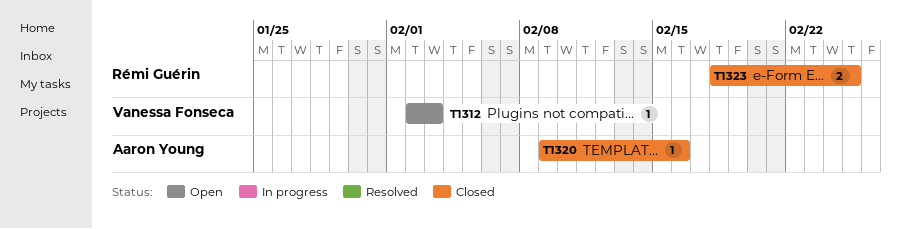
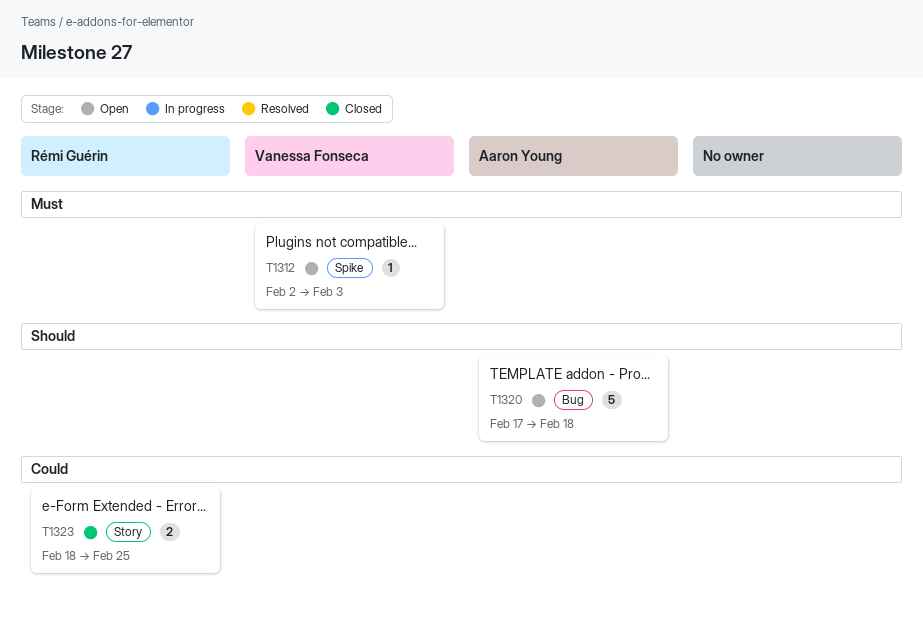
T1320, status: Closed -> Open
T1320, estimate: 1 -> 5
T1320, start: Feb 9 -> Feb 17
T1320, due: Feb 16 -> Feb 18

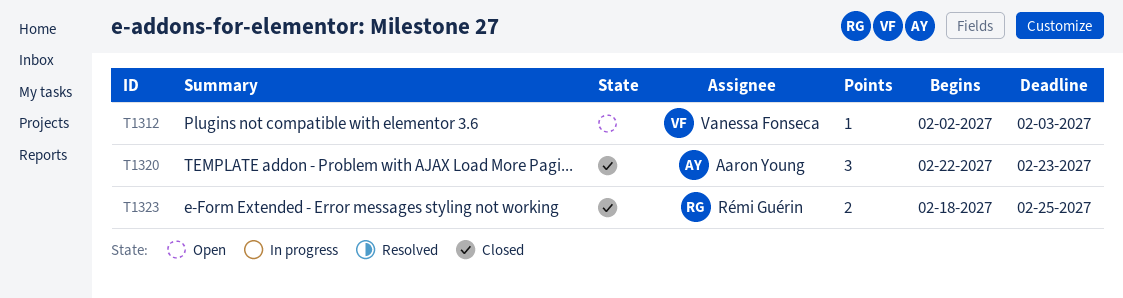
T1320, status: Open -> Closed
T1320, estimate: 5 -> 3
T1320, start: Feb 17 -> Feb 22
T1320, due: Feb 18 -> Feb 23

